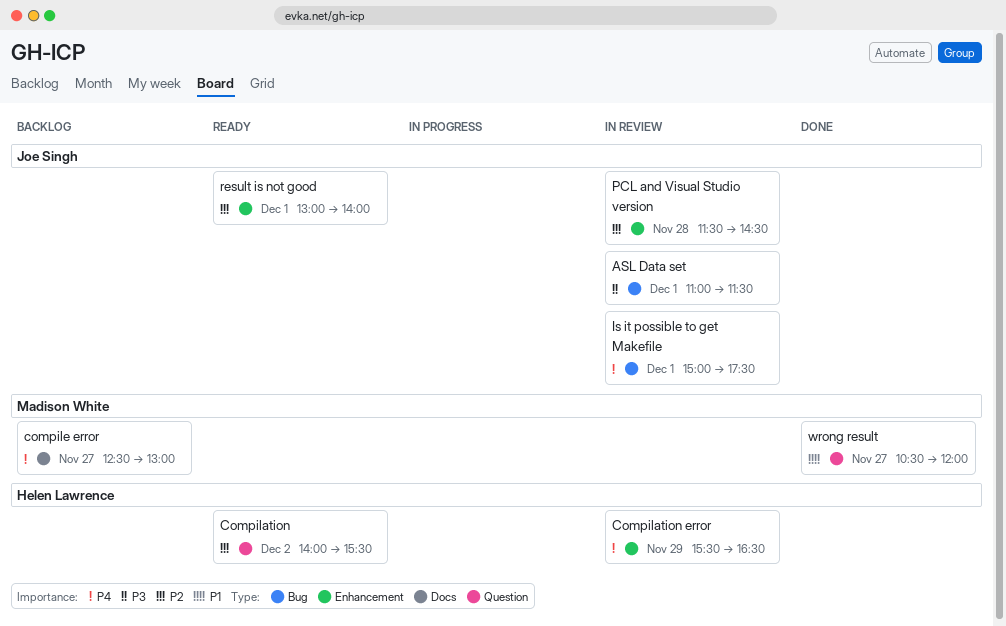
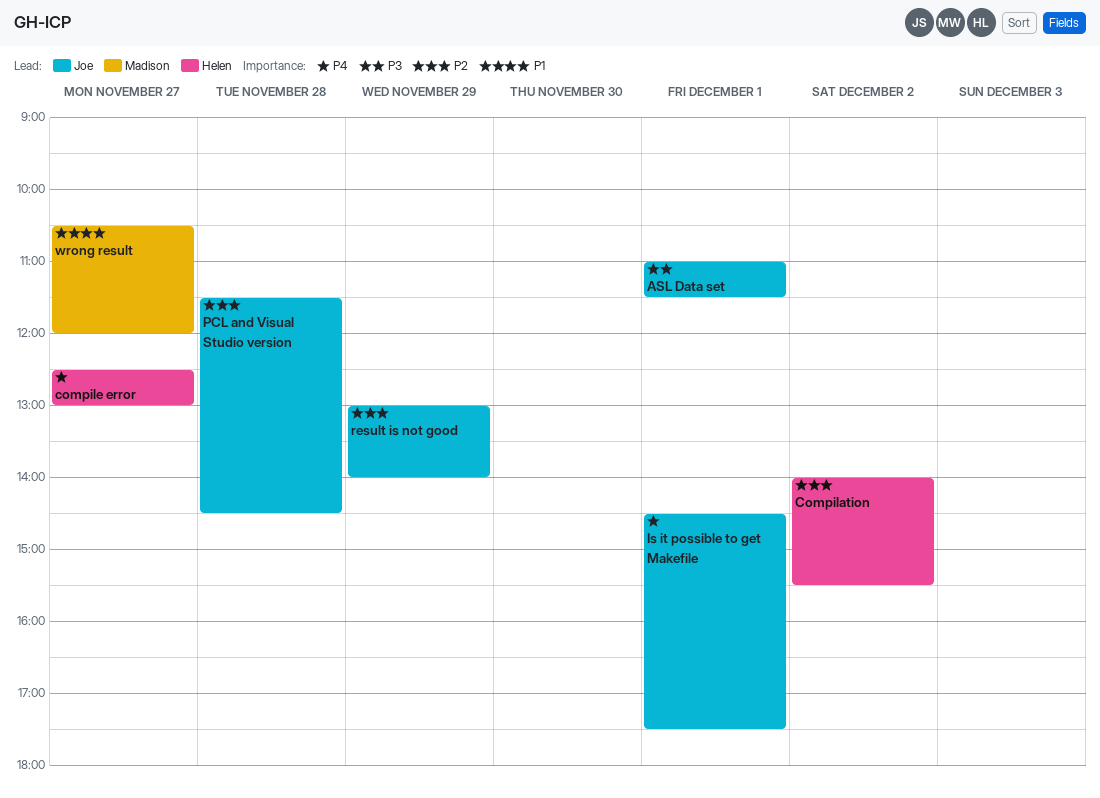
Compilation error: present -> none
compile error, owner: Madison White -> Helen Lawrence
Is it possible to get Makefile, begins: 15:00 -> 14:30
result is not good, day: Dec 1 -> Nov 29

